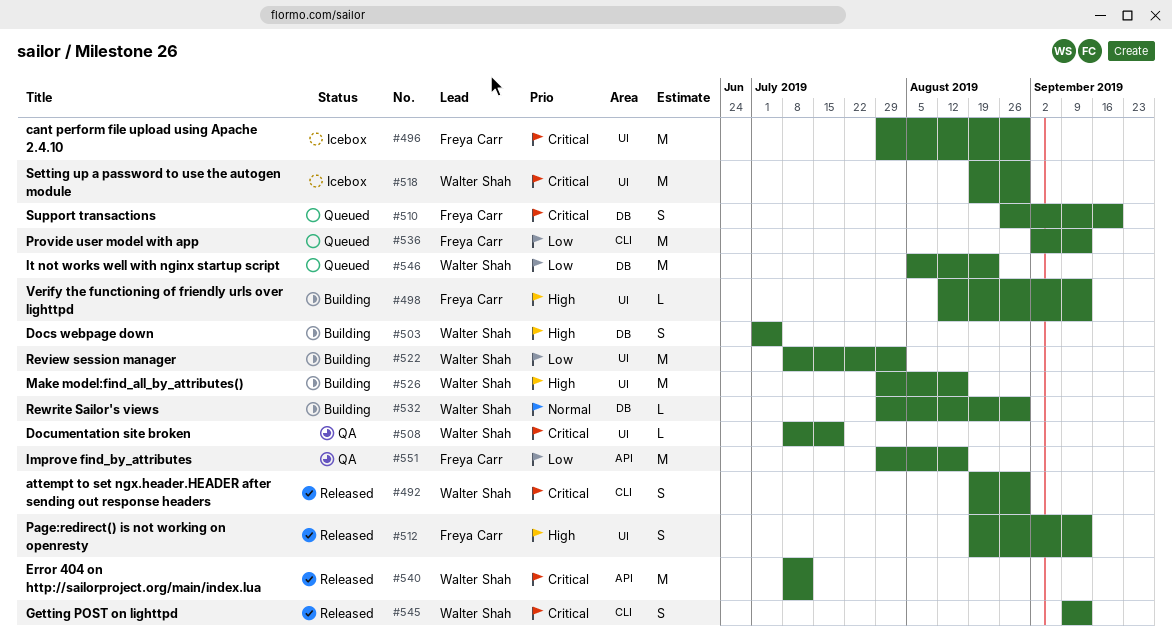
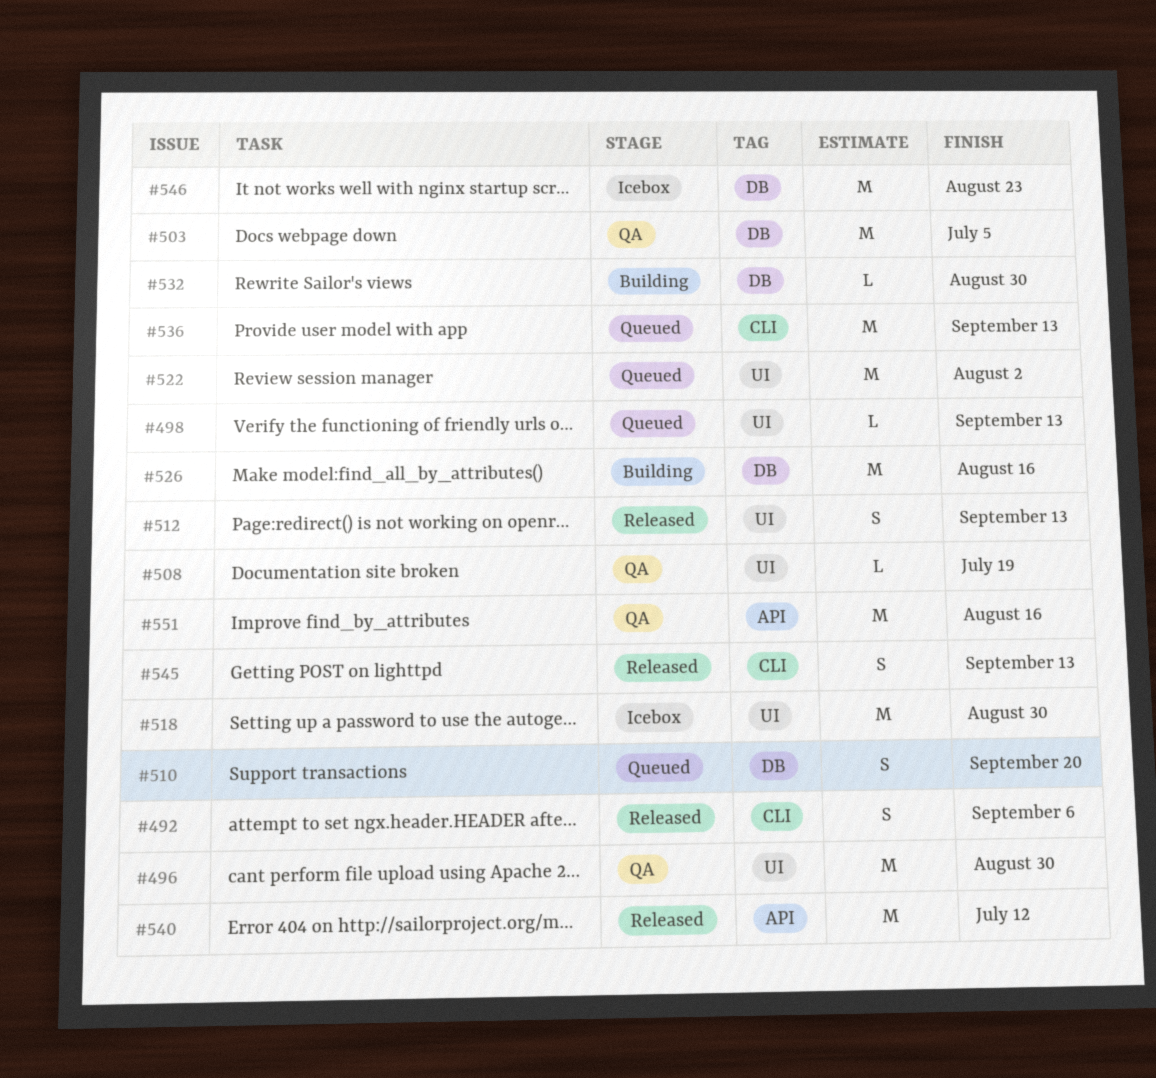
#492, due: Aug 30 -> Sep 6
#496, status: Icebox -> QA
#498, status: Building -> Queued
#503, status: Building -> QA
#503, estimate: S -> M
#522, status: Building -> Queued
#526, label: UI -> DB
#546, status: Queued -> Icebox

